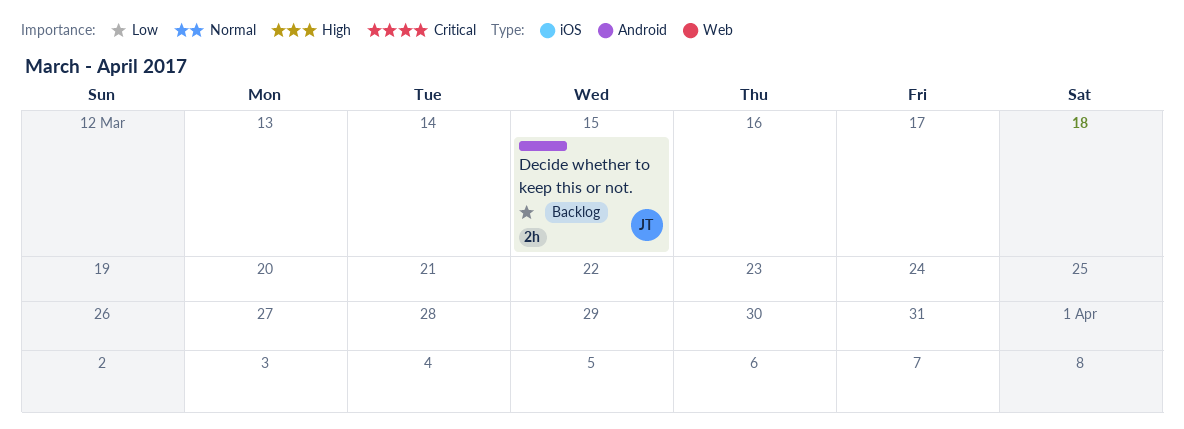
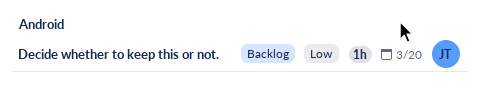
Decide whether to keep this or not., estimate: 2h -> 1h
Decide whether to keep this or not., due: Mar 15 -> Mar 20

